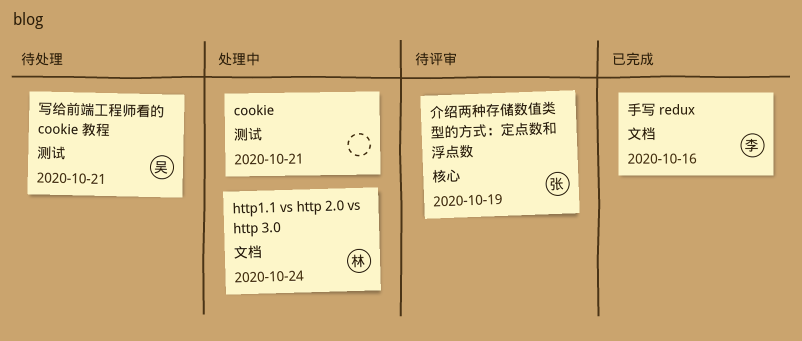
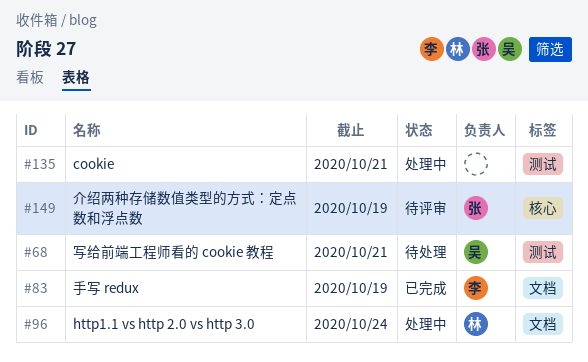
手写 redux, due: Oct 16 -> Oct 19

